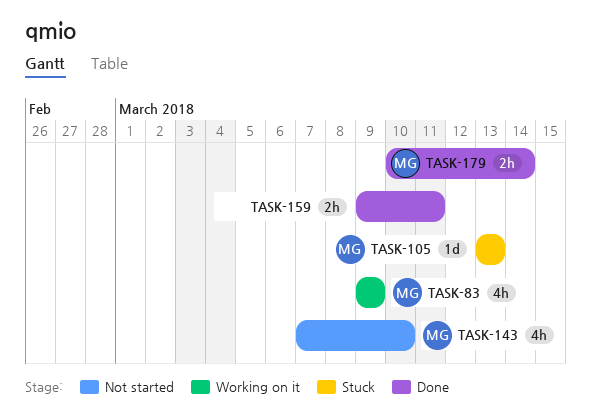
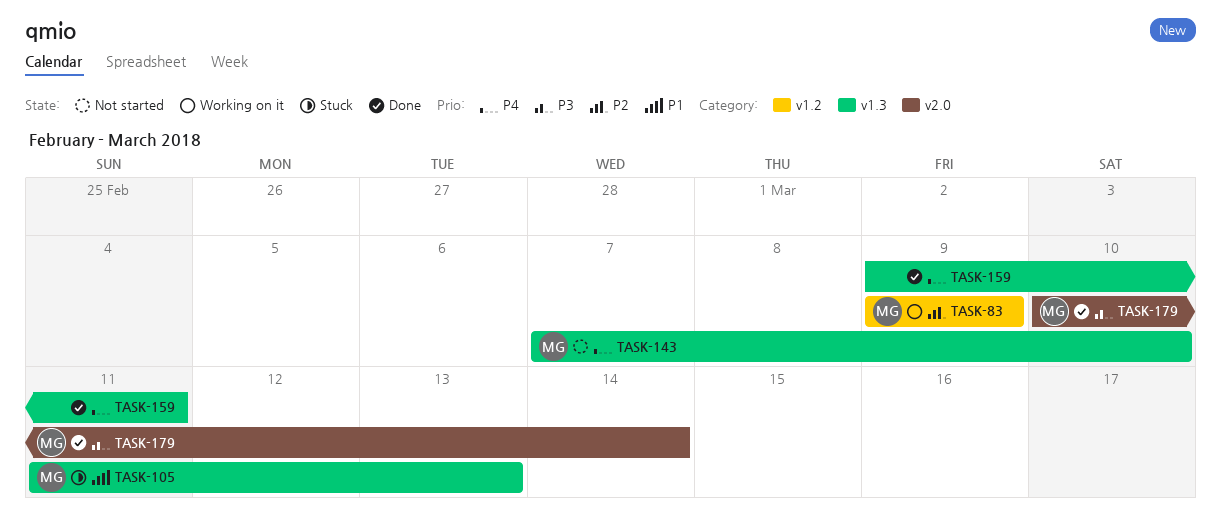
TASK-105, start: Mar 13 -> Mar 11

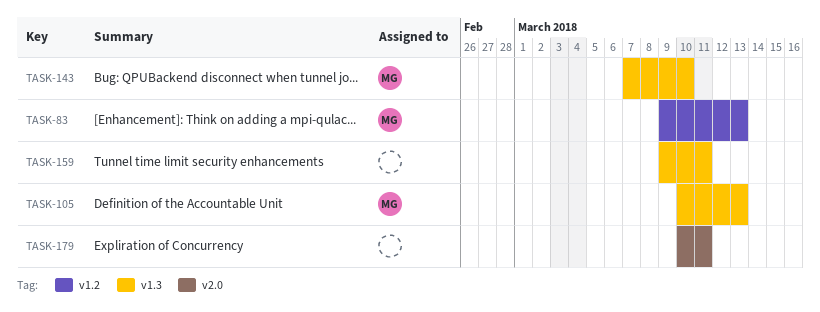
TASK-83, due: Mar 9 -> Mar 13
TASK-105, start: Mar 11 -> Mar 10
TASK-179, owner: MG -> none
TASK-179, due: Mar 14 -> Mar 11

